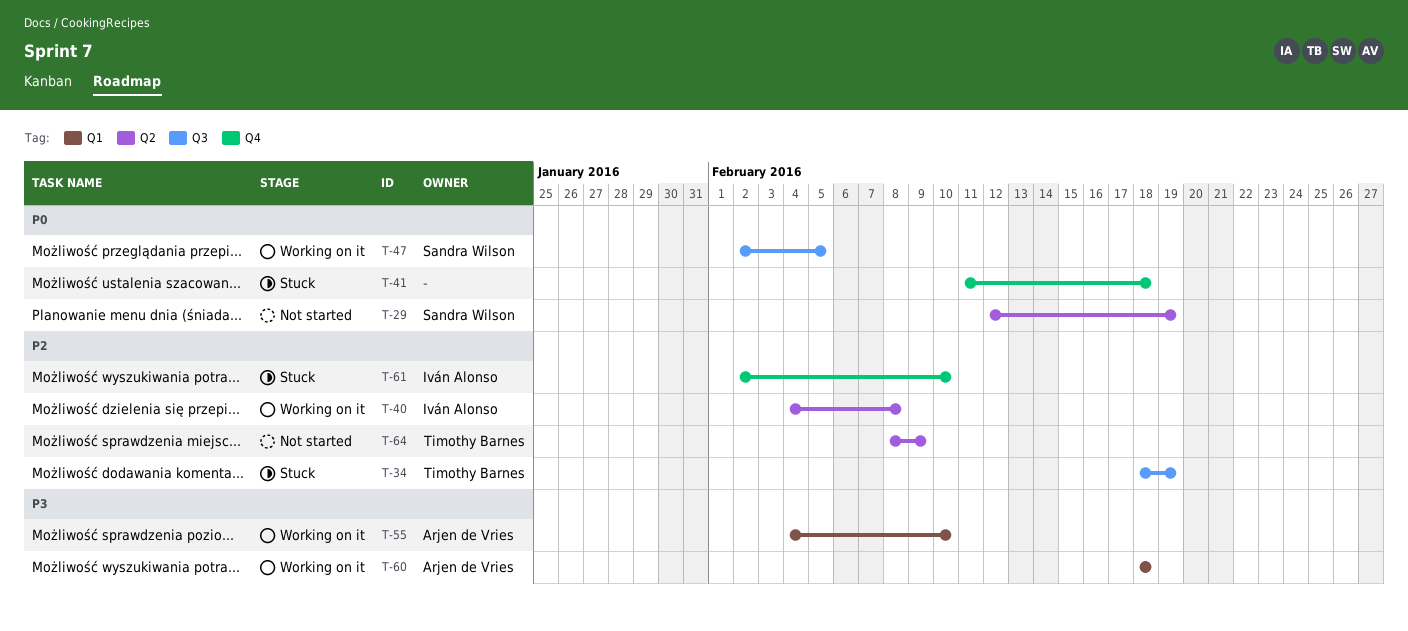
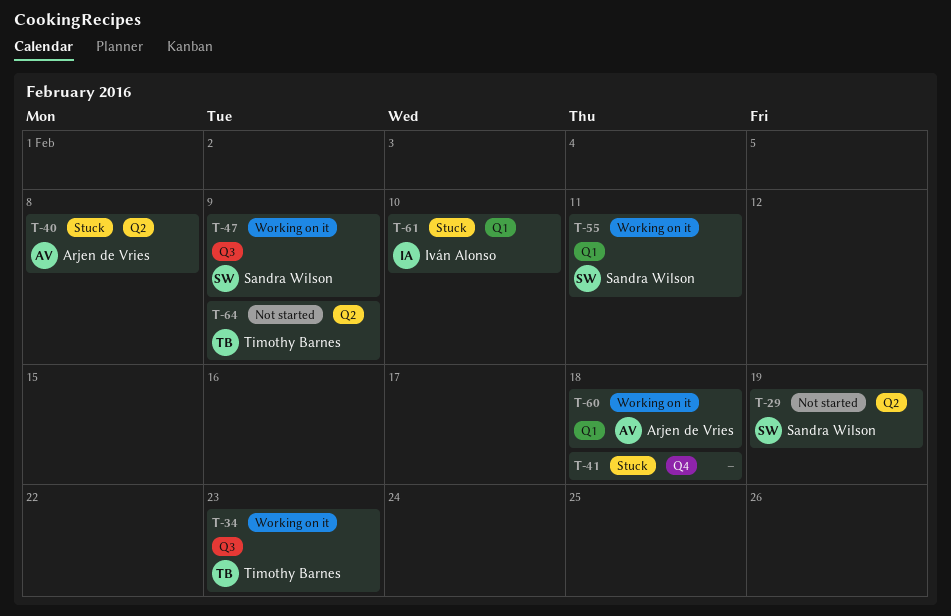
T-34, status: Stuck -> Working on it
T-34, due: Feb 19 -> Feb 23
T-40, status: Working on it -> Stuck
T-40, owner: Iván Alonso -> Arjen de Vries
T-47, due: Feb 5 -> Feb 9
T-55, owner: Arjen de Vries -> Sandra Wilson
T-55, due: Feb 10 -> Feb 11
T-61, label: Q4 -> Q1

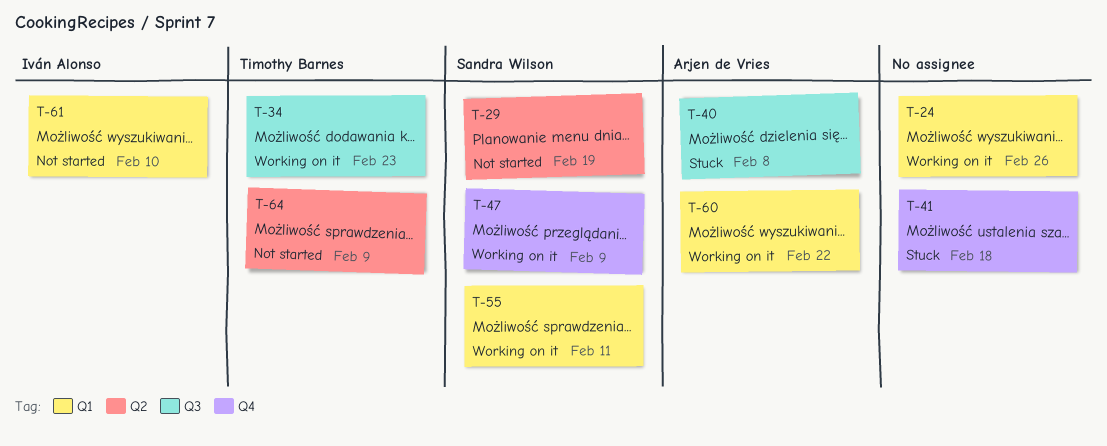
T-24: none -> present
T-40, label: Q2 -> Q3
T-47, label: Q3 -> Q4
T-60, due: Feb 18 -> Feb 22
T-61, status: Stuck -> Not started

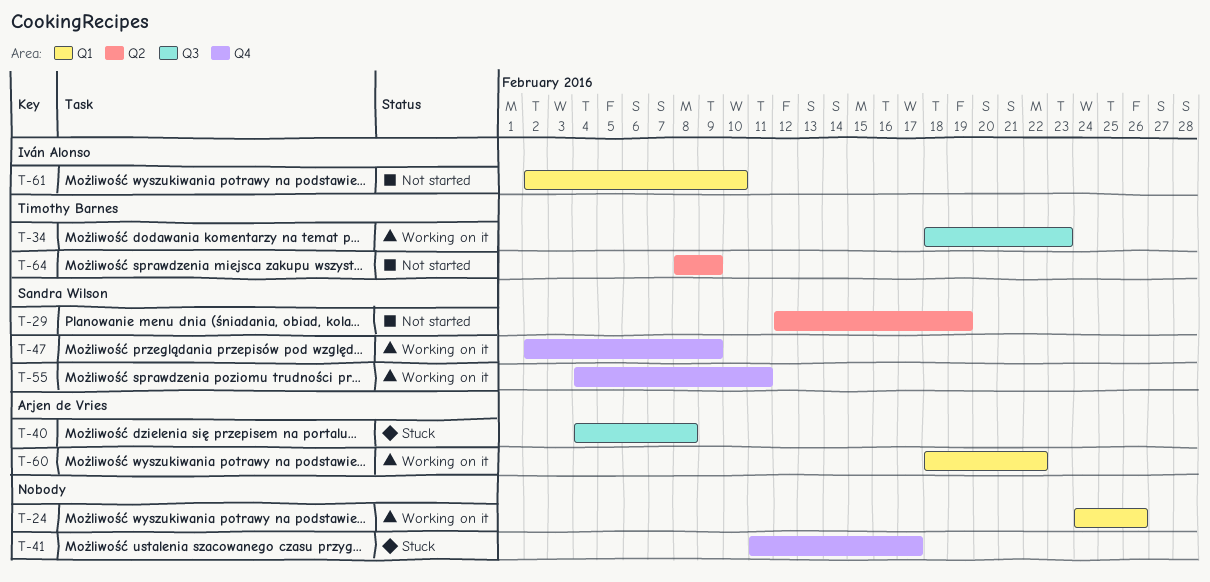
T-41, due: Feb 18 -> Feb 17
T-55, label: Q1 -> Q4

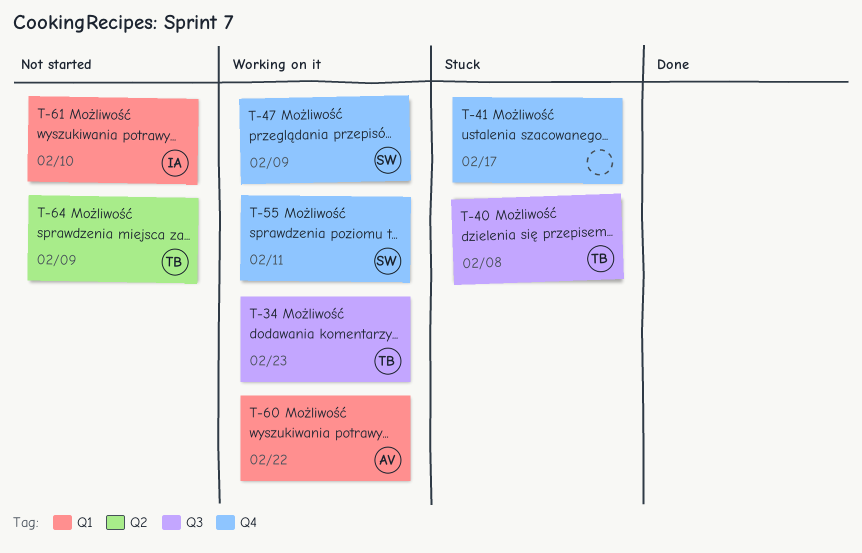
T-24: present -> none
T-29: present -> none
T-40, owner: Arjen de Vries -> Timothy Barnes

